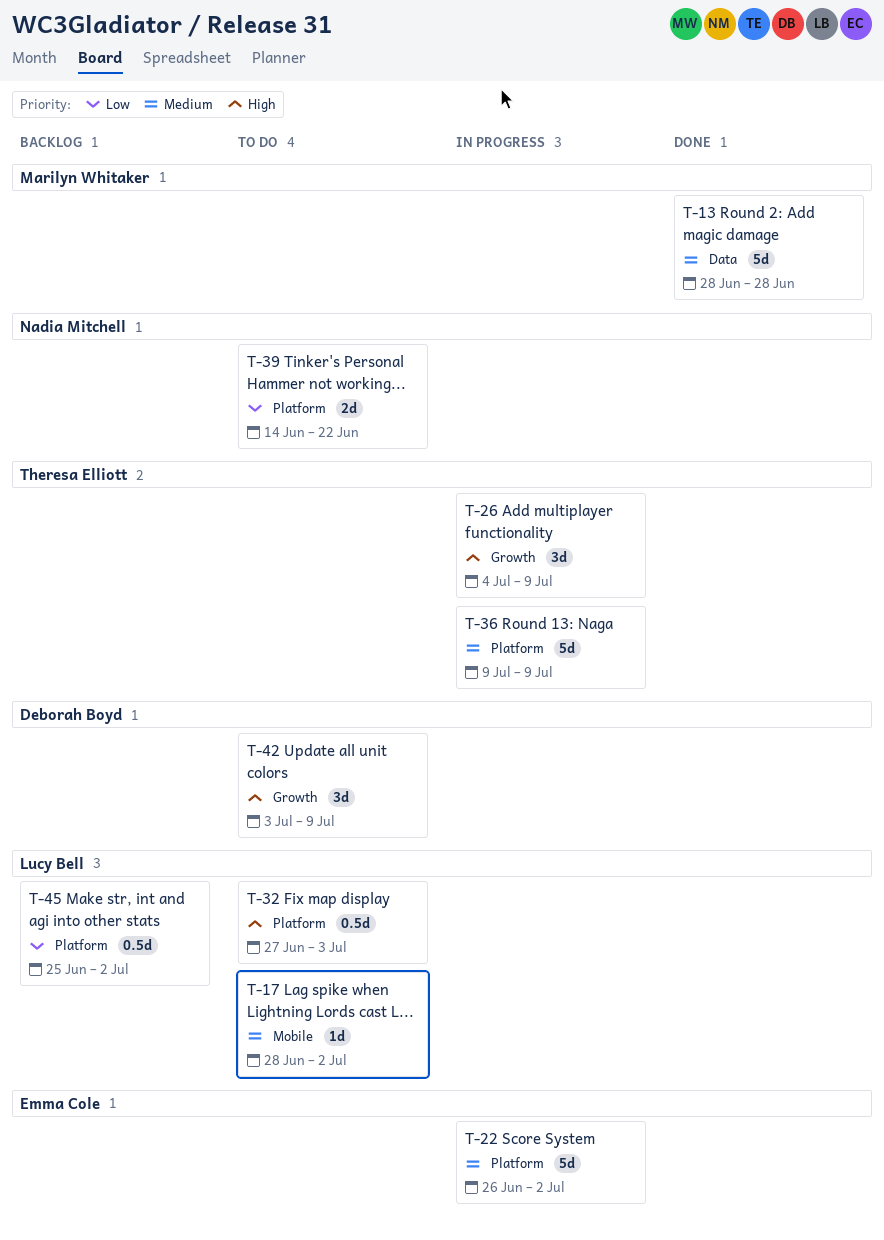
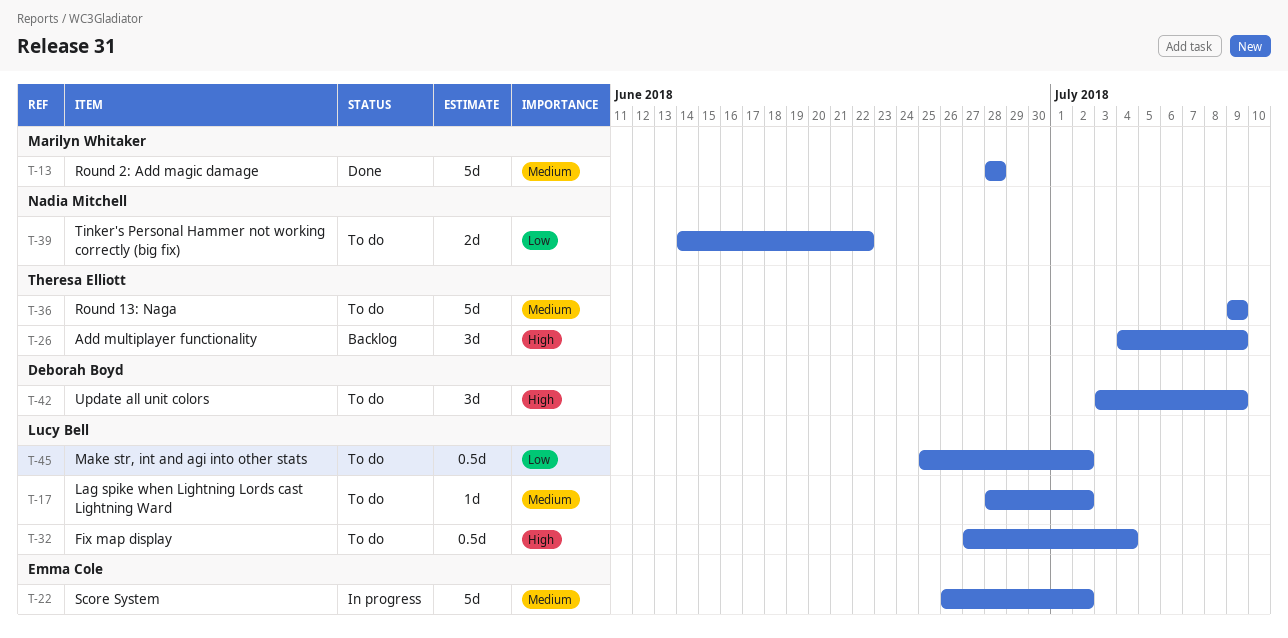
T-26, status: In progress -> Backlog
T-32, due: Jul 3 -> Jul 4
T-36, status: In progress -> To do
T-45, status: Backlog -> To do

